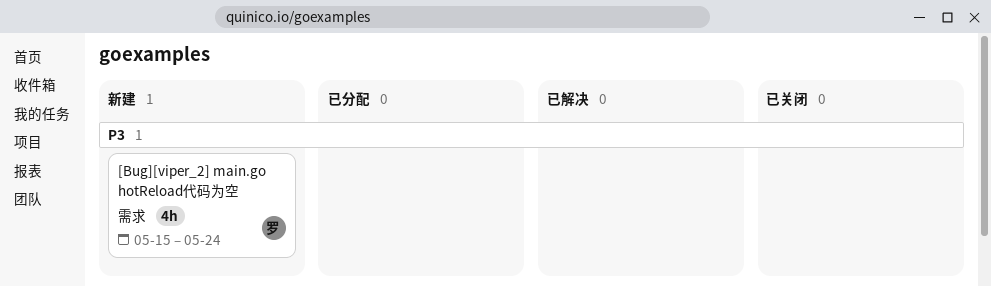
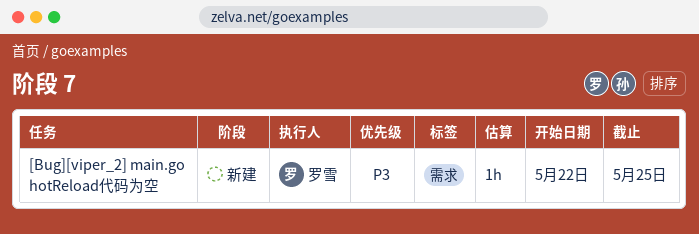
[Bug][viper_2] main.go hotReload代码为空, estimate: 4h -> 1h
[Bug][viper_2] main.go hotReload代码为空, start: May 15 -> May 22
[Bug][viper_2] main.go hotReload代码为空, due: May 24 -> May 25

